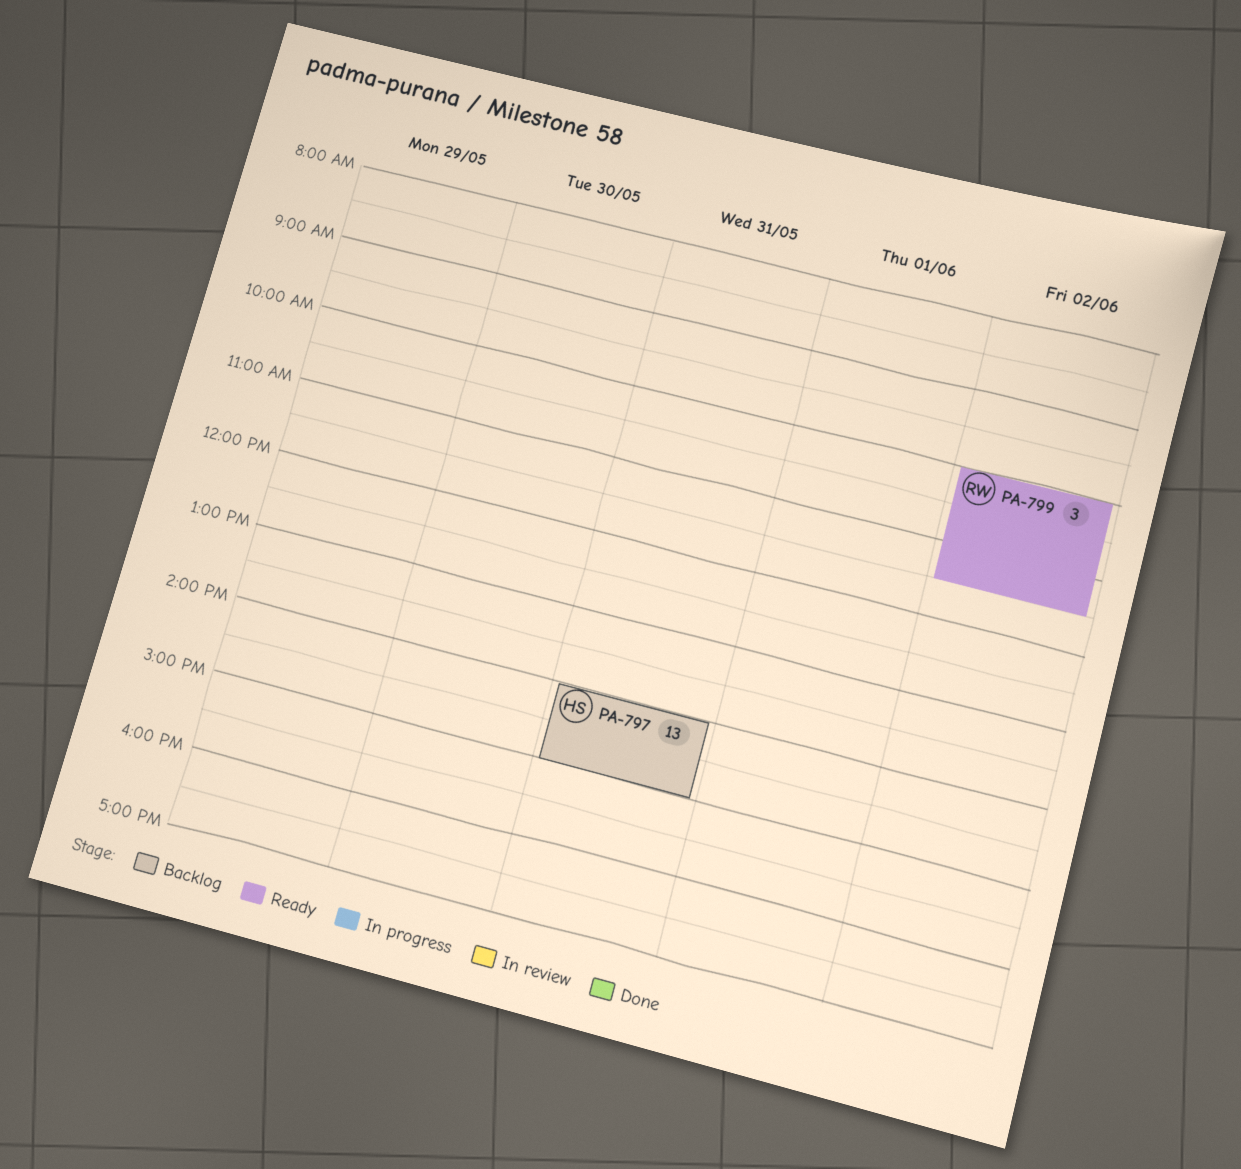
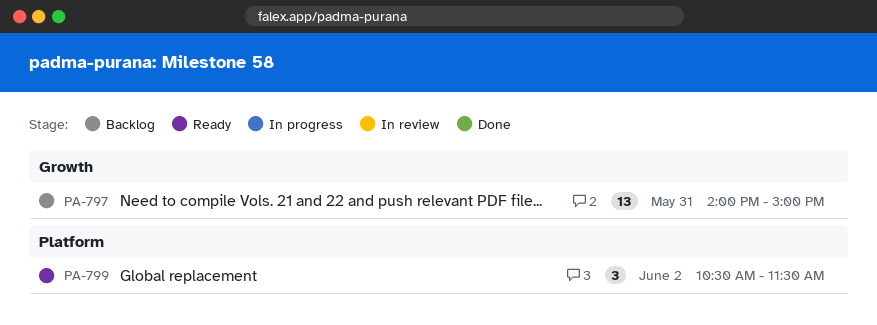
PA-799, begins: 10:00 -> 10:30

